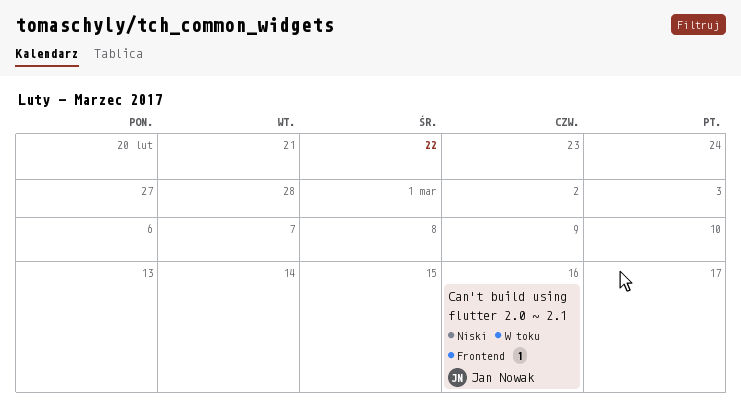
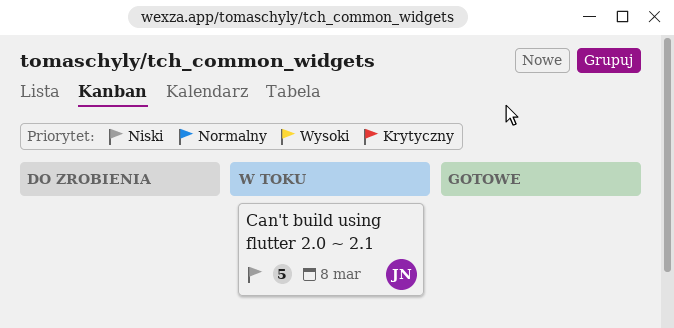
Can't build using flutter 2.0 ~ 2.1, estimate: 1 -> 5
Can't build using flutter 2.0 ~ 2.1, due: Mar 16 -> Mar 8

